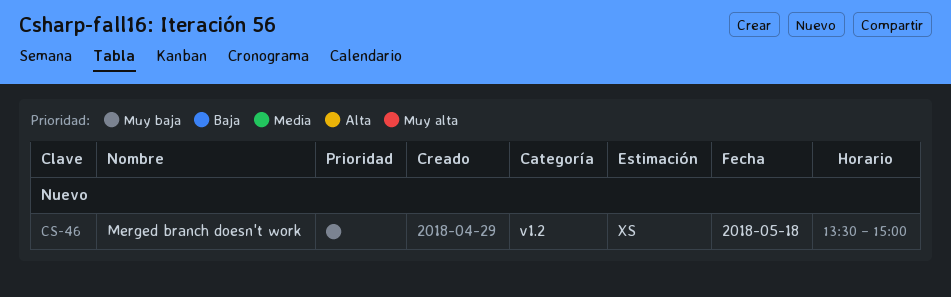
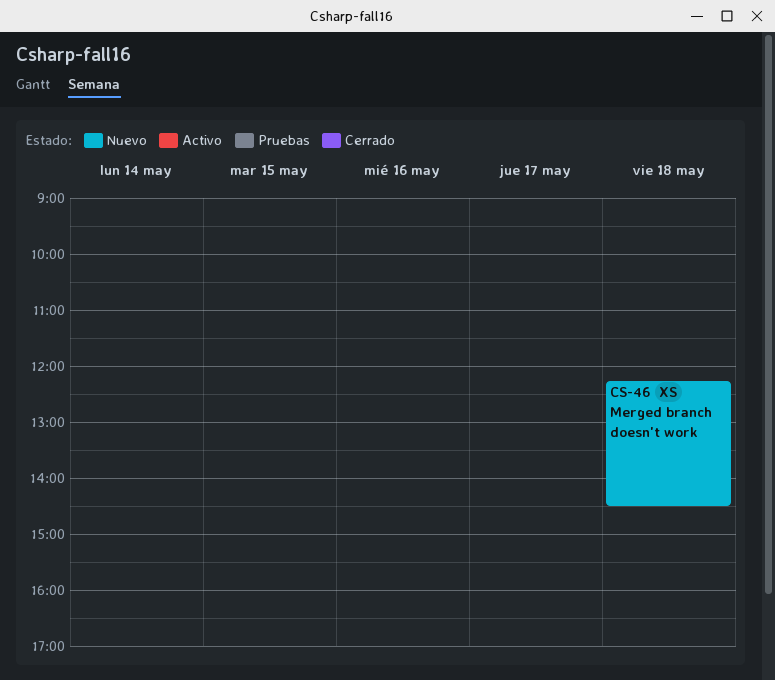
CS-46, begins: 13:30 -> 12:15
CS-46, ends: 15:00 -> 14:30

